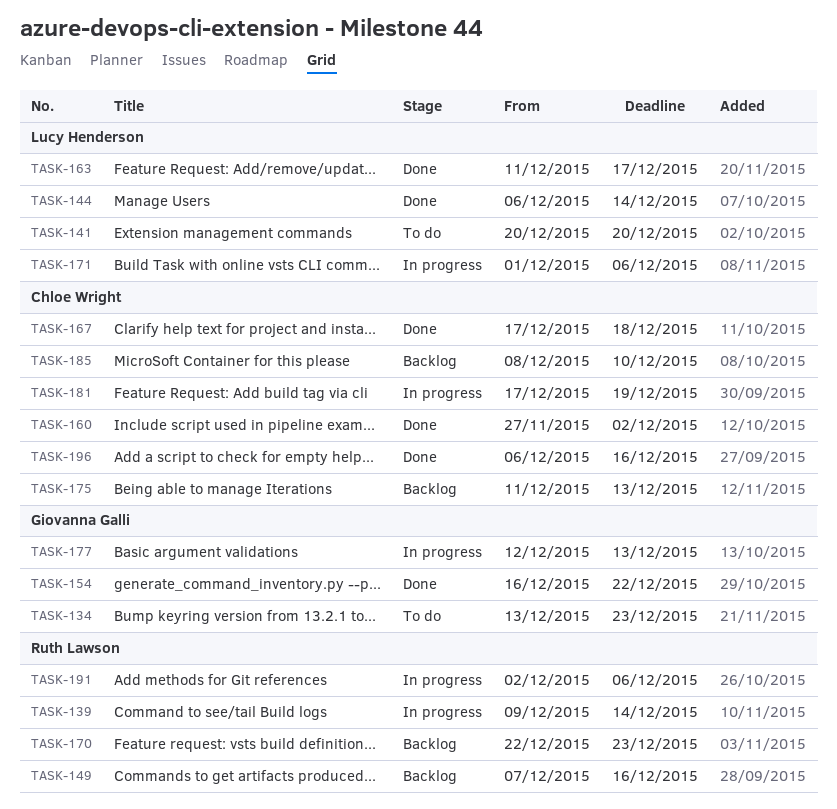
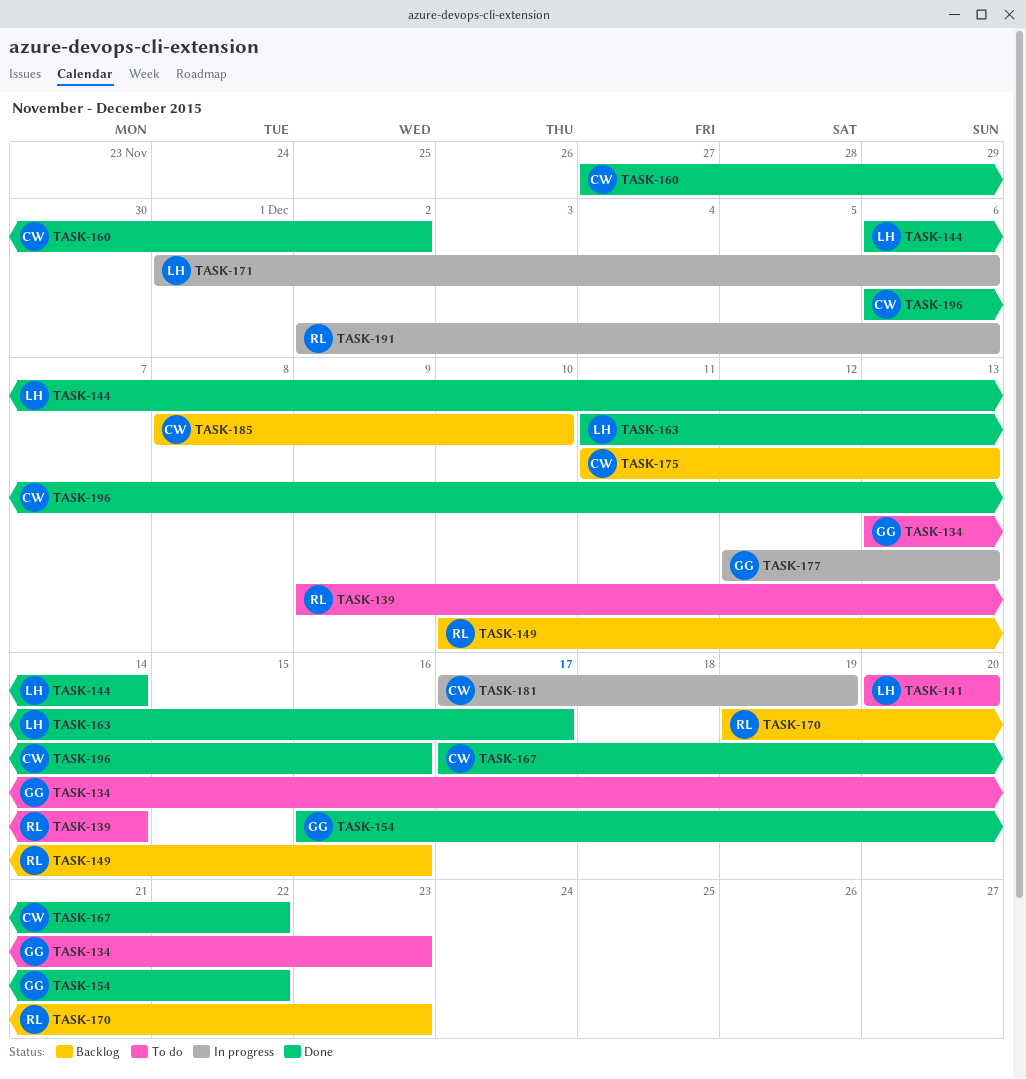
TASK-139, status: In progress -> To do
TASK-149, start: Dec 7 -> Dec 10
TASK-167, due: Dec 18 -> Dec 22
TASK-170, start: Dec 22 -> Dec 19

